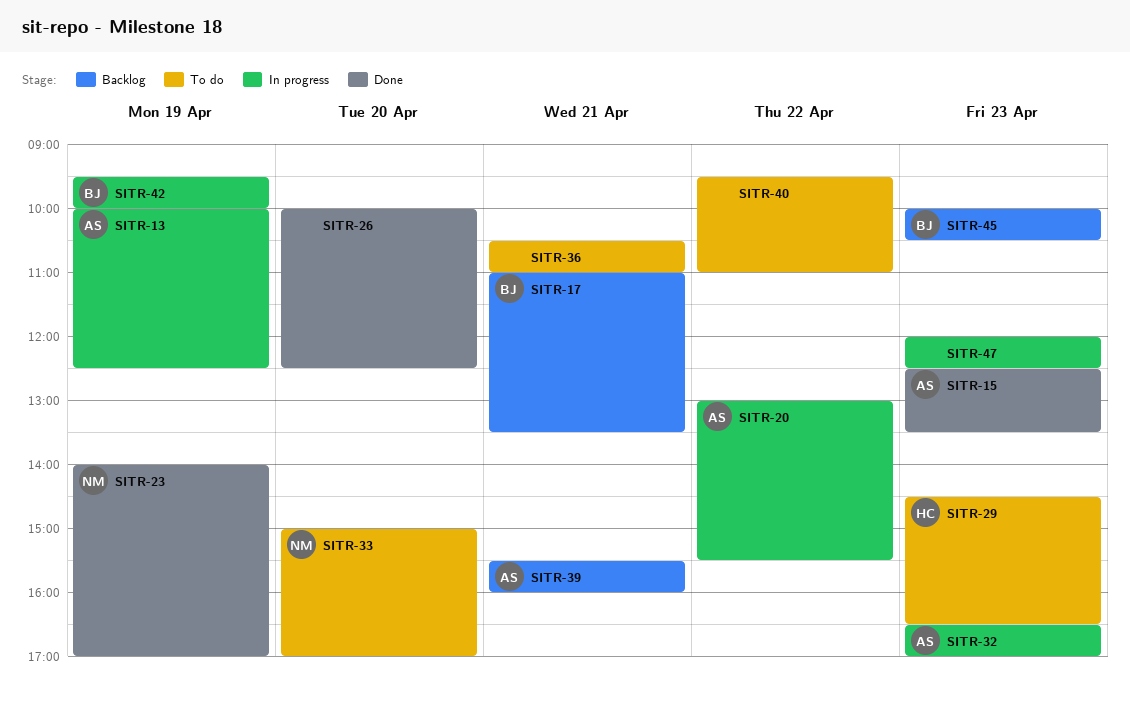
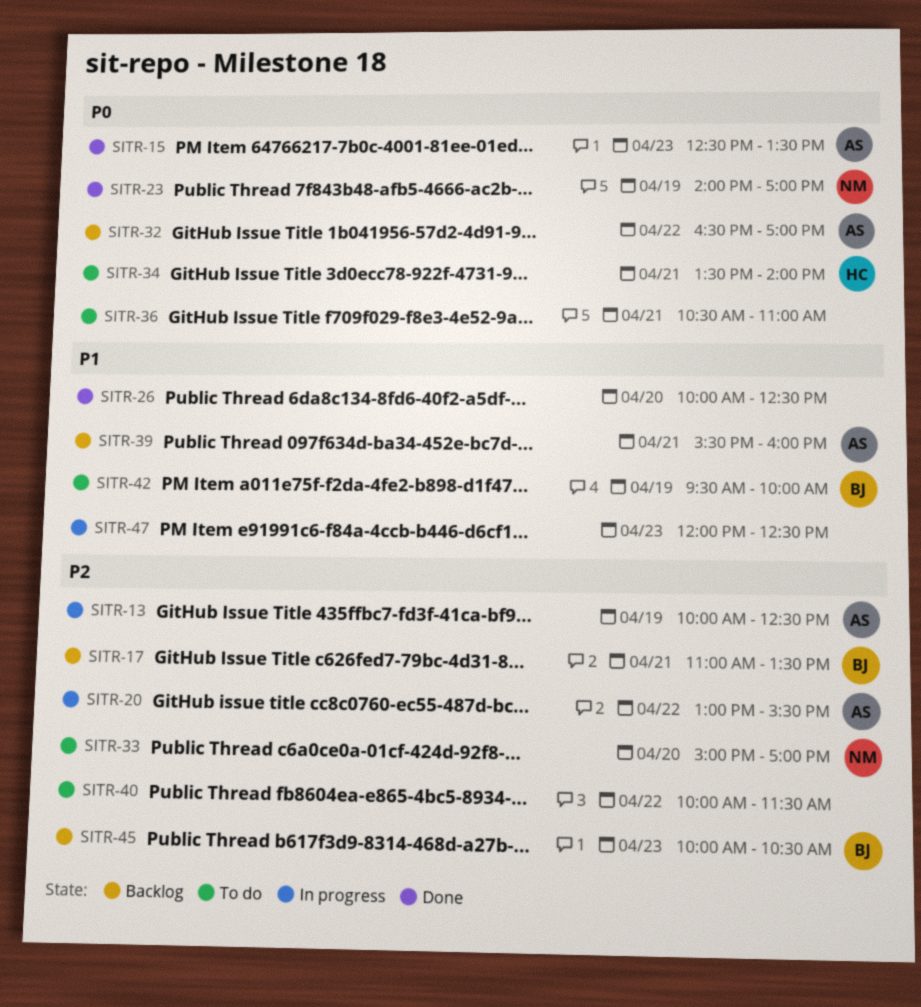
SITR-29: present -> none
SITR-32, status: In progress -> Backlog
SITR-32, day: Apr 23 -> Apr 22
SITR-34: none -> present
SITR-40, begins: 09:30 -> 10:00
SITR-40, ends: 11:00 -> 11:30
SITR-42, status: In progress -> To do

